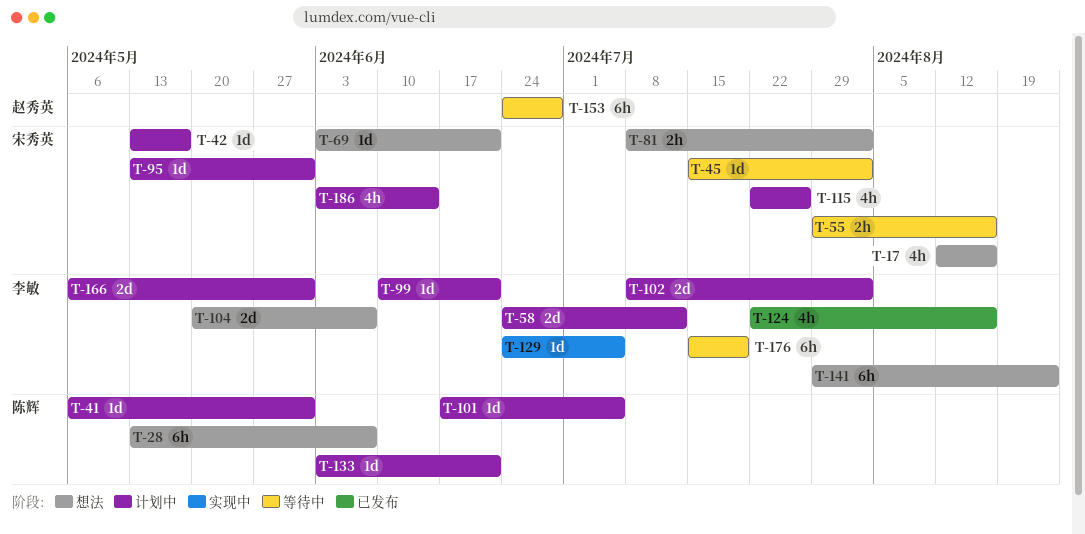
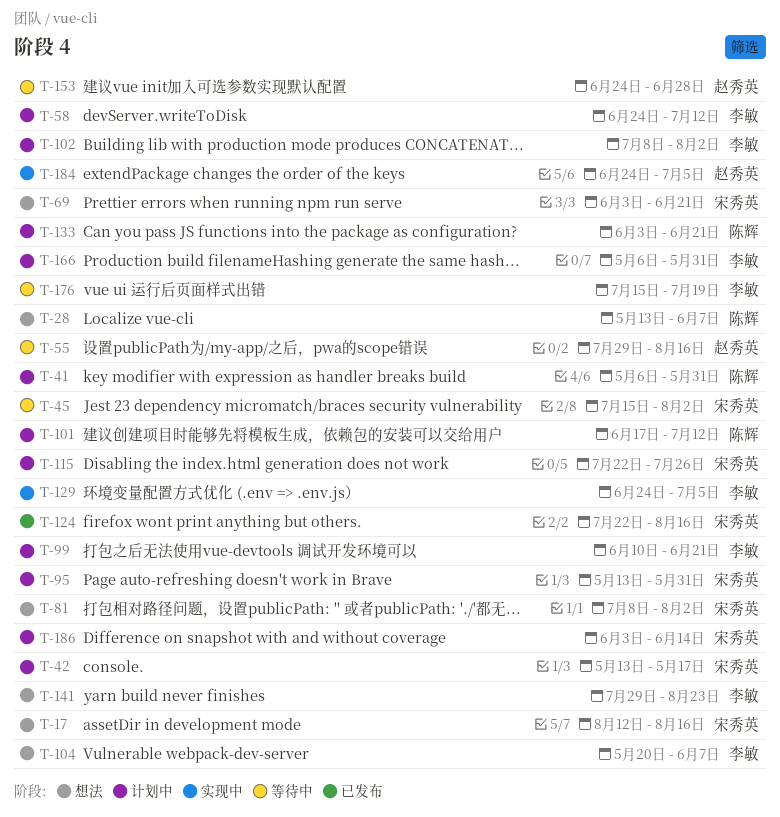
T-55, owner: 宋秀英 -> 赵秀英
T-101, due: Jul 5 -> Jul 12
T-124, owner: 李敏 -> 宋秀英
T-184: none -> present

